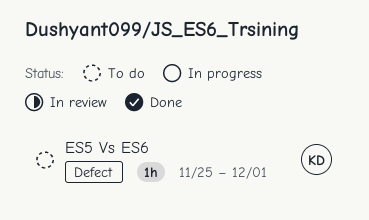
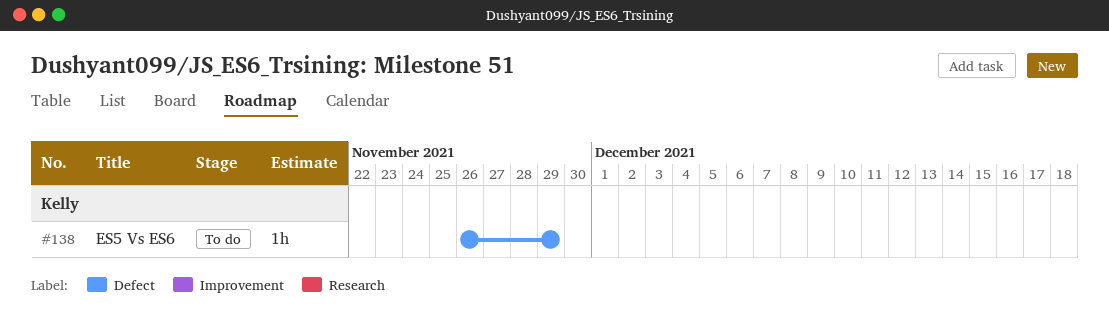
ES5 Vs ES6, start: Nov 25 -> Nov 26
ES5 Vs ES6, due: Dec 1 -> Nov 29

